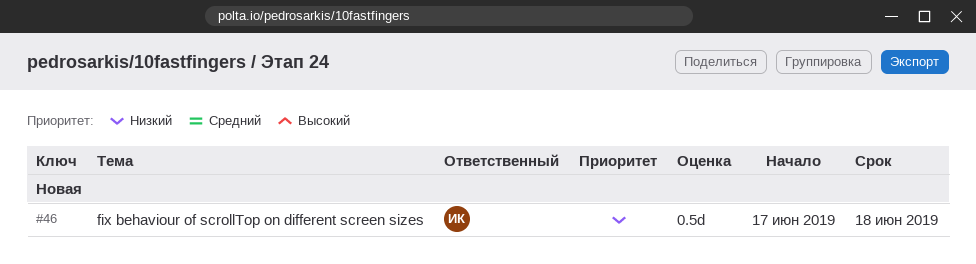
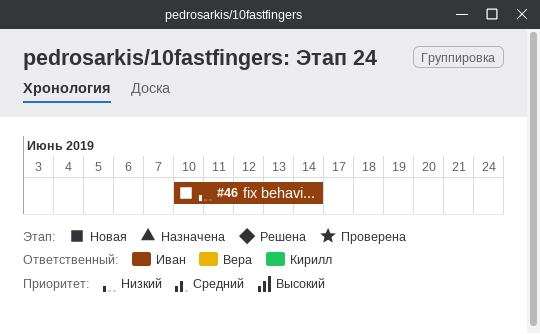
#46, start: Jun 17 -> Jun 10
#46, due: Jun 18 -> Jun 14

